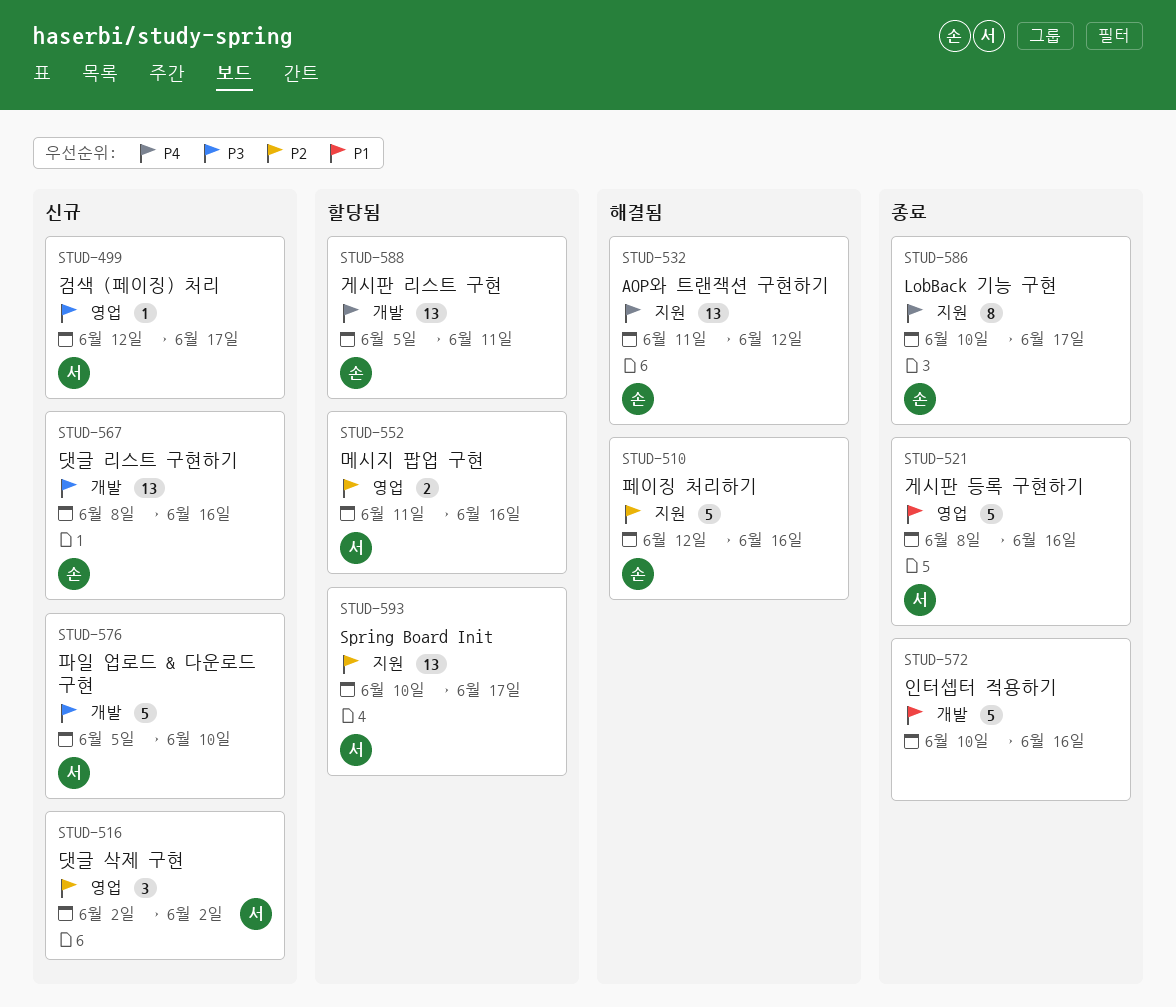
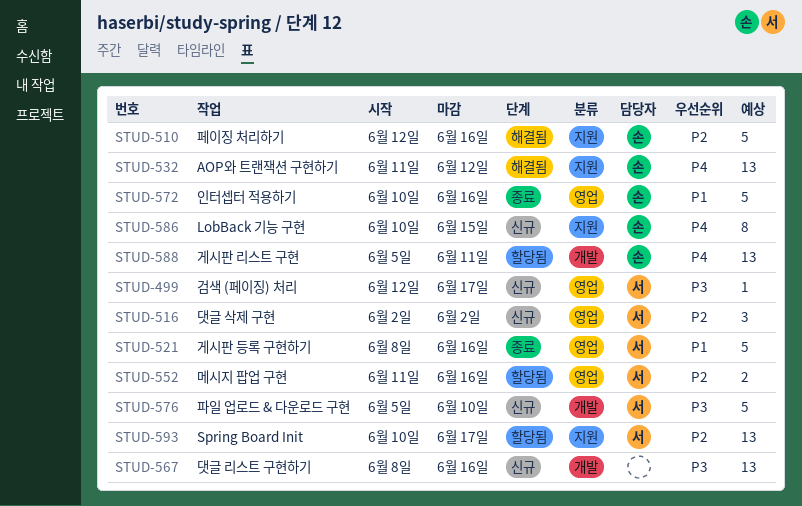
STUD-567, owner: 손 -> none
STUD-572, owner: none -> 손
STUD-572, label: 개발 -> 영업
STUD-586, status: 종료 -> 신규
STUD-586, due: Jun 17 -> Jun 15

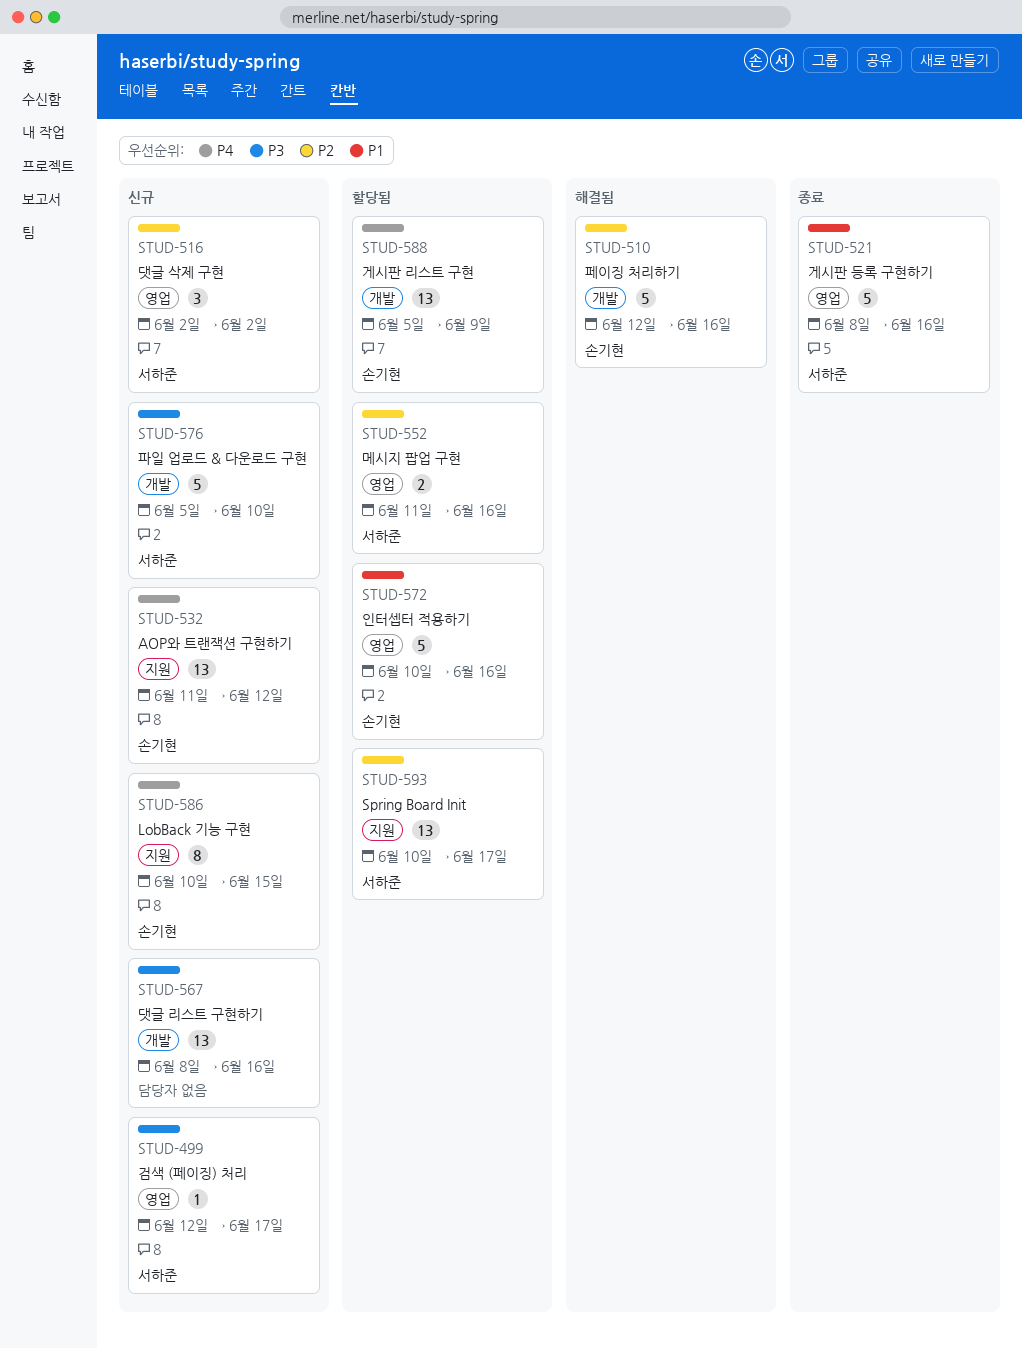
STUD-510, label: 지원 -> 개발
STUD-532, status: 해결됨 -> 신규
STUD-572, status: 종료 -> 할당됨
STUD-588, due: Jun 11 -> Jun 9

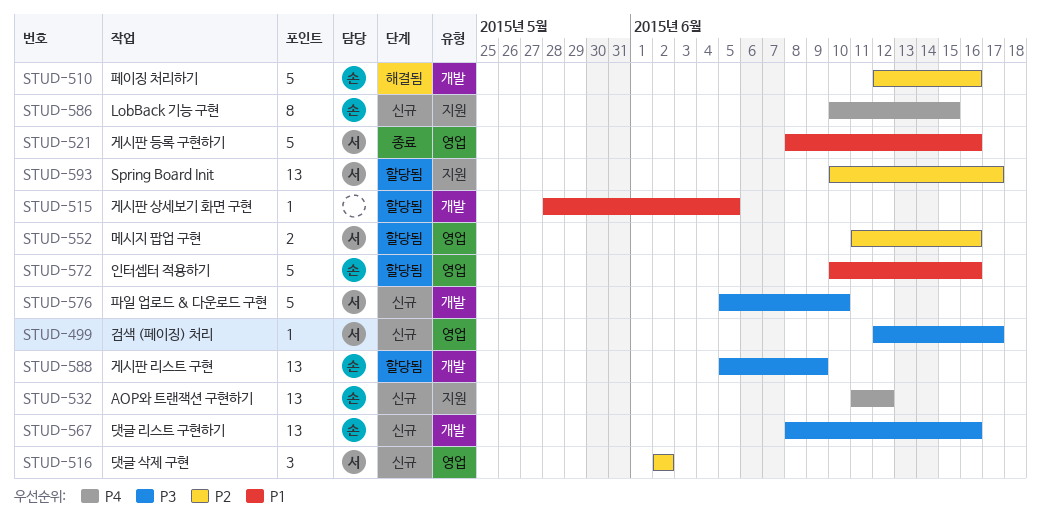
STUD-515: none -> present
STUD-567, owner: none -> 손기현
STUD-588, priority: P4 -> P3

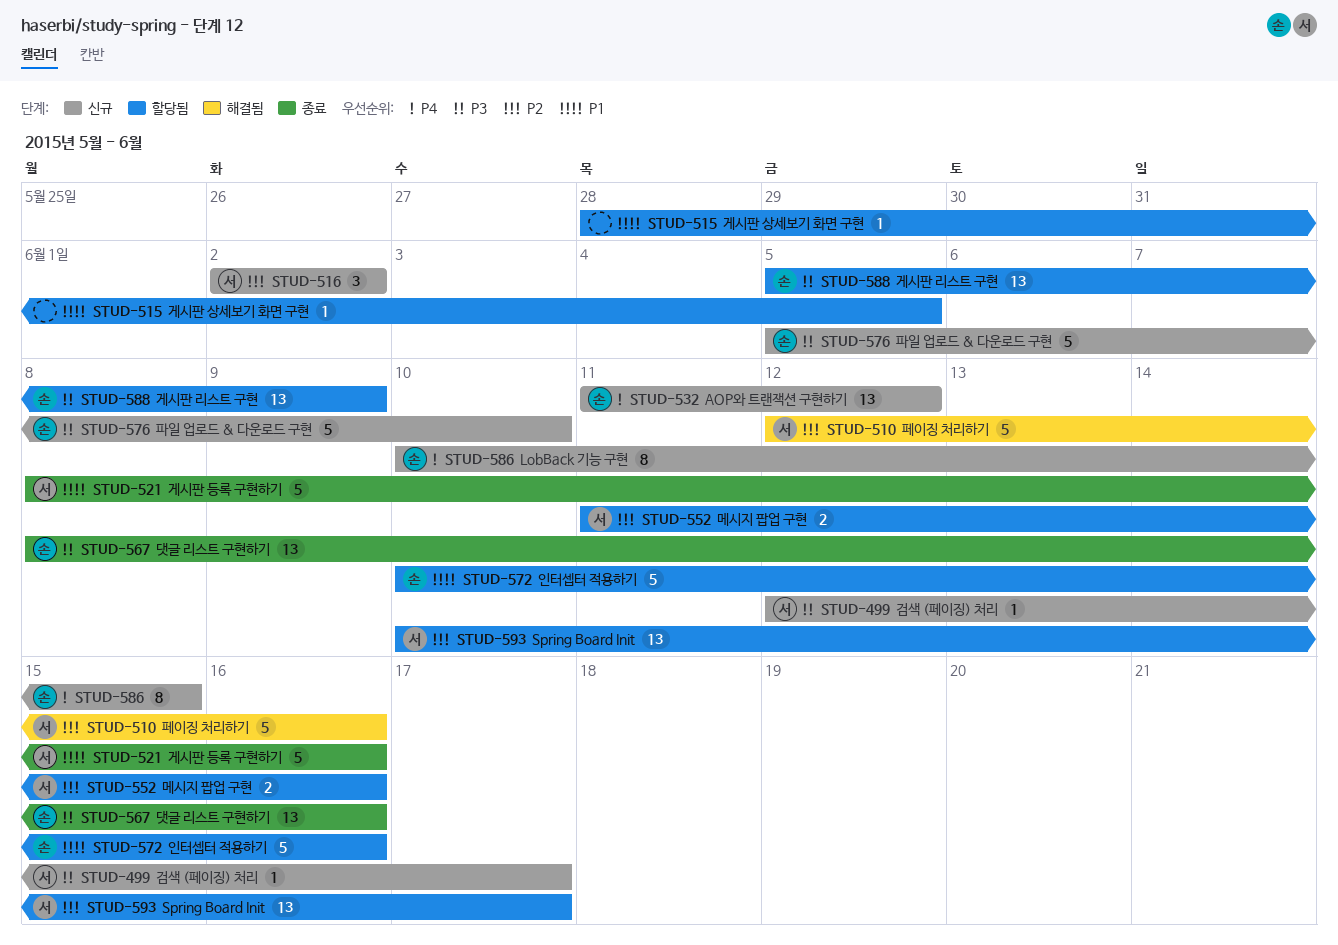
STUD-510, owner: 손 -> 서
STUD-567, status: 신규 -> 종료
STUD-576, owner: 서 -> 손

